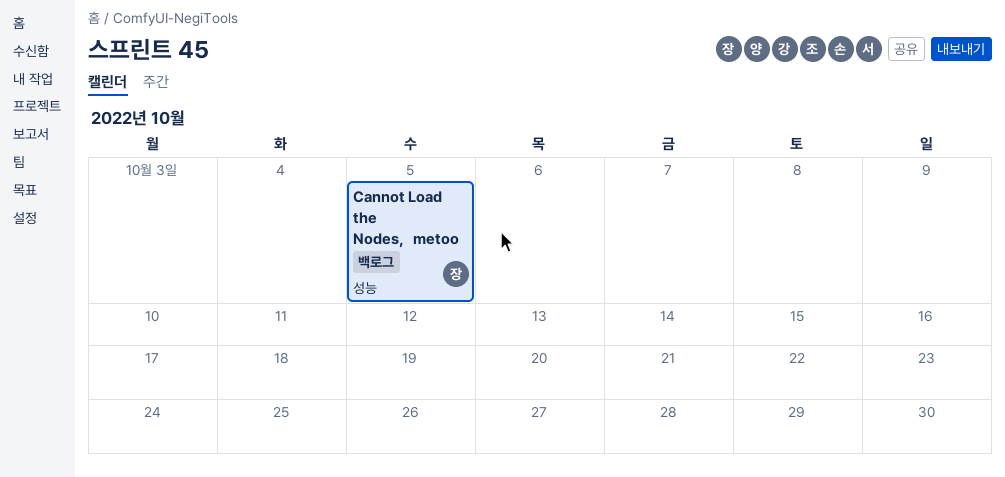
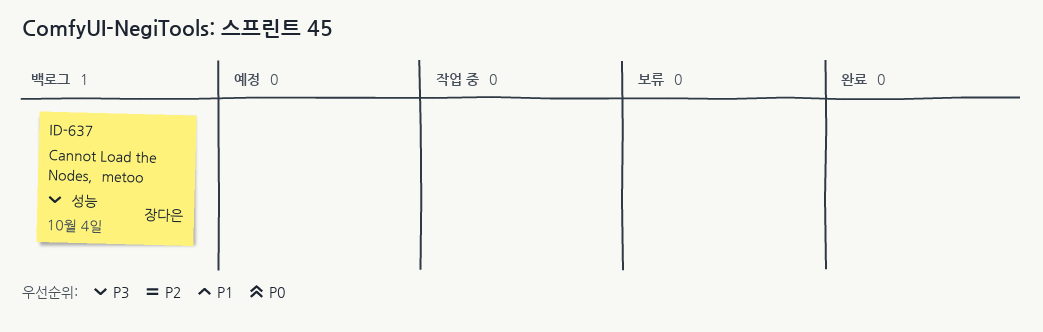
Cannot Load the Nodes，metoo, due: Oct 5 -> Oct 4

